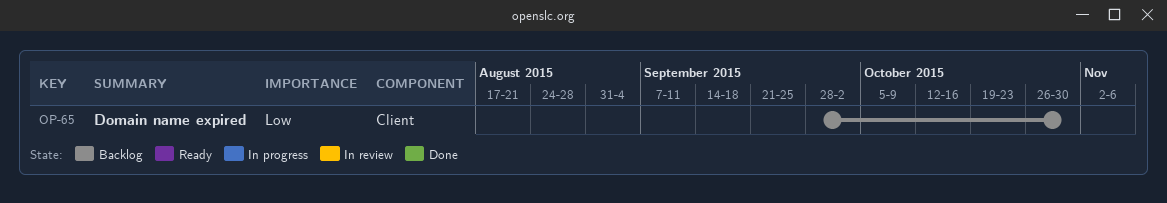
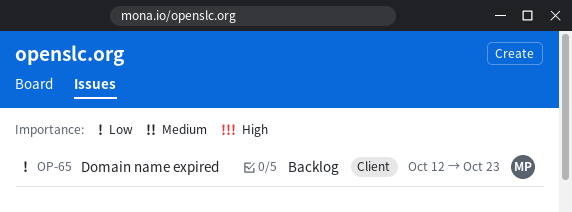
OP-65, start: Sep 28 -> Oct 12
OP-65, due: Oct 30 -> Oct 23

